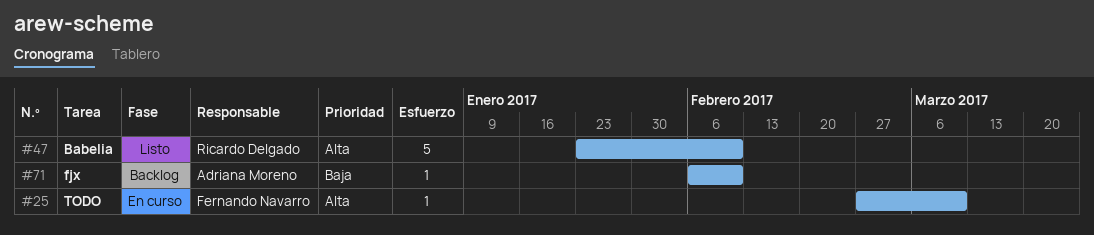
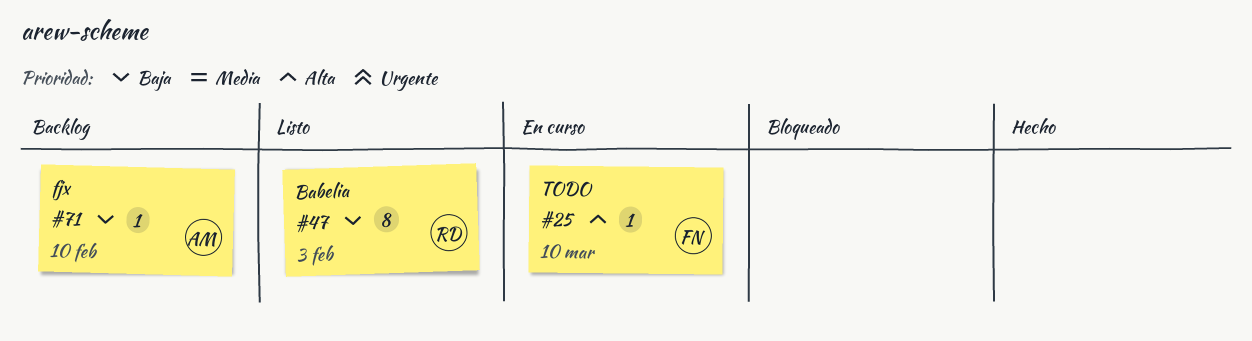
#47, priority: Alta -> Baja
#47, estimate: 5 -> 8
#47, due: Feb 10 -> Feb 3

